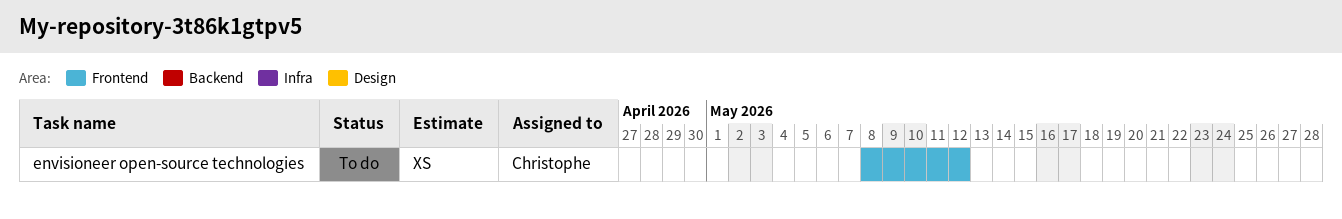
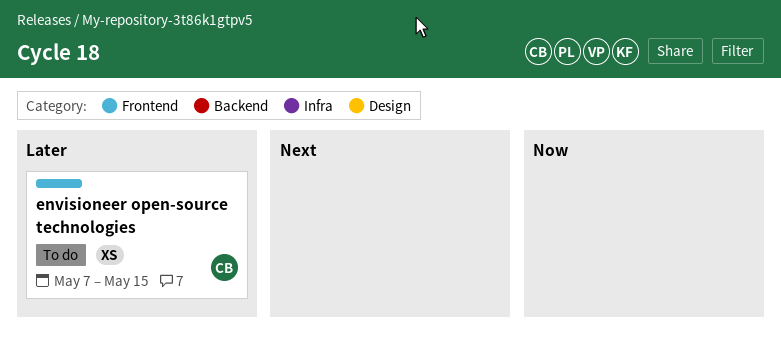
envisioneer open-source technologies, start: May 8 -> May 7
envisioneer open-source technologies, due: May 12 -> May 15

